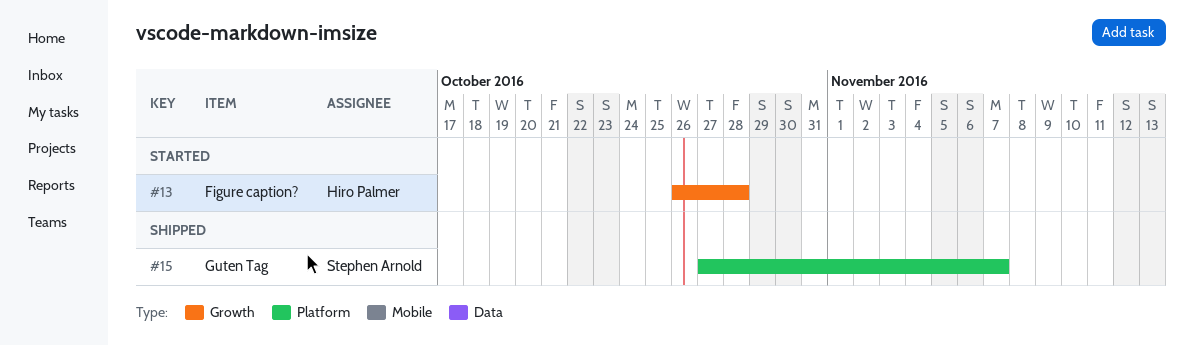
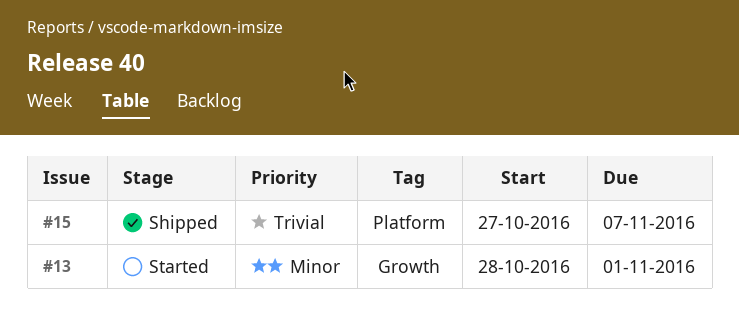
#13, start: Oct 26 -> Oct 28
#13, due: Oct 28 -> Nov 1

